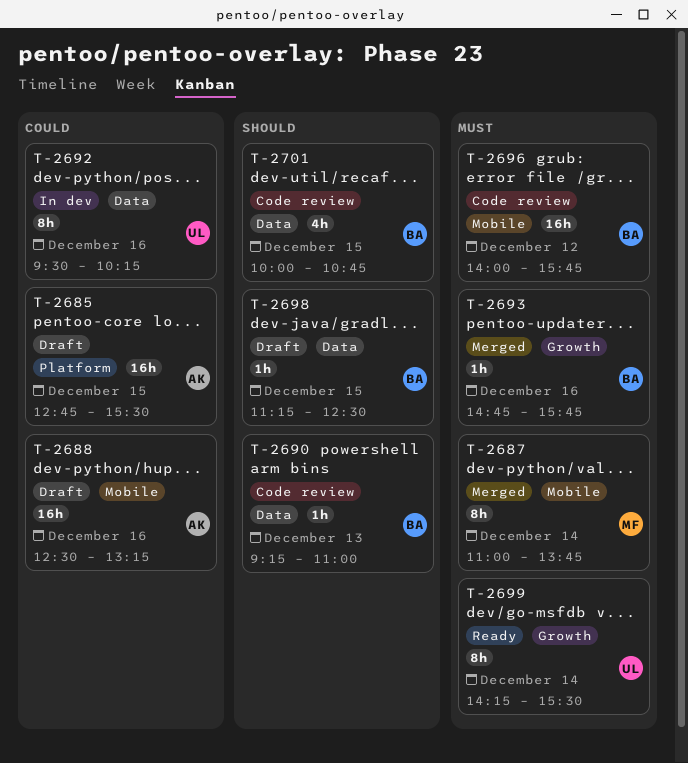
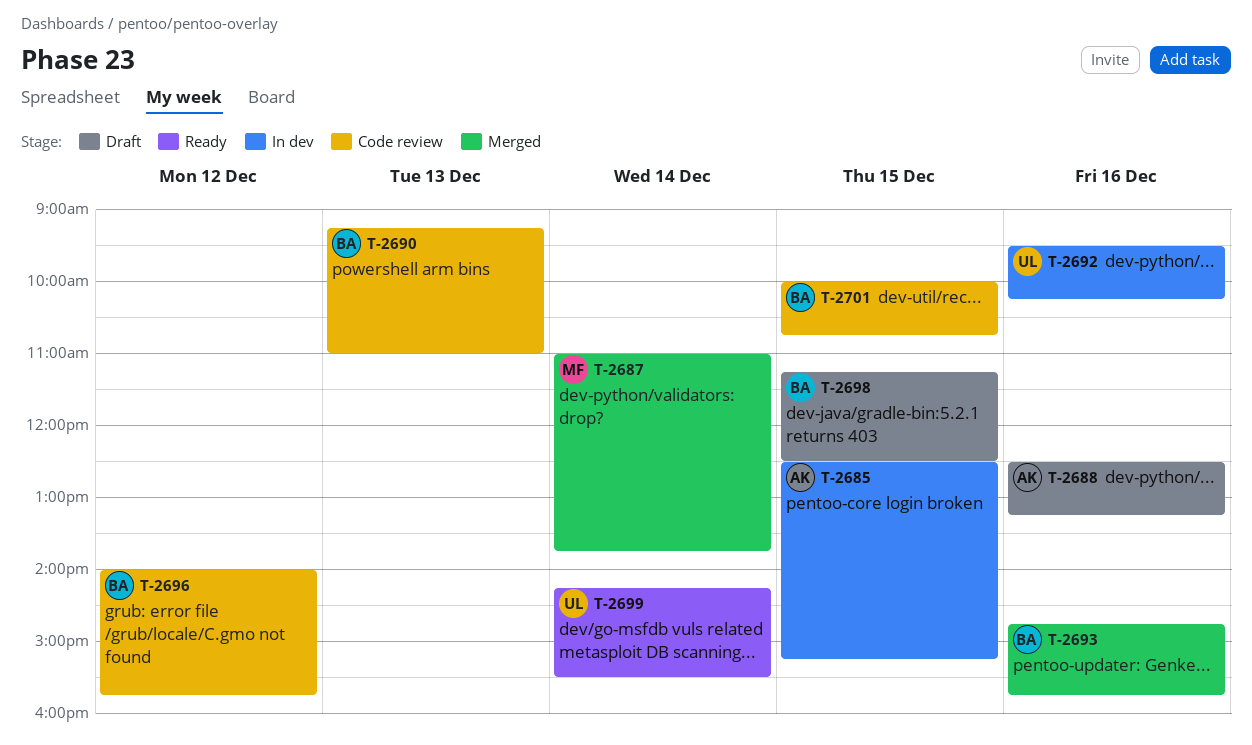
T-2685, status: Draft -> In dev
T-2685, begins: 12:45 -> 12:30
T-2685, ends: 15:30 -> 15:15

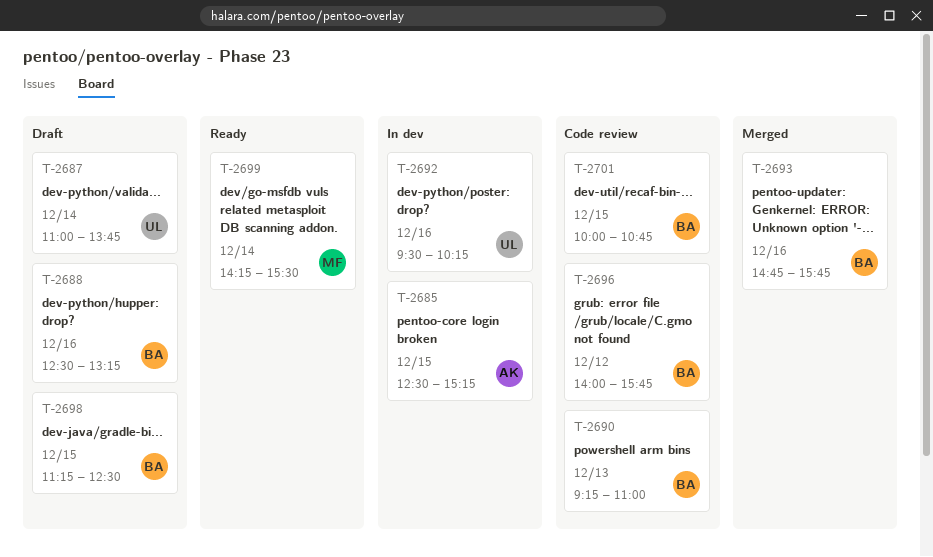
T-2687, status: Merged -> Draft
T-2687, owner: MF -> UL
T-2688, owner: AK -> BA
T-2699, owner: UL -> MF

